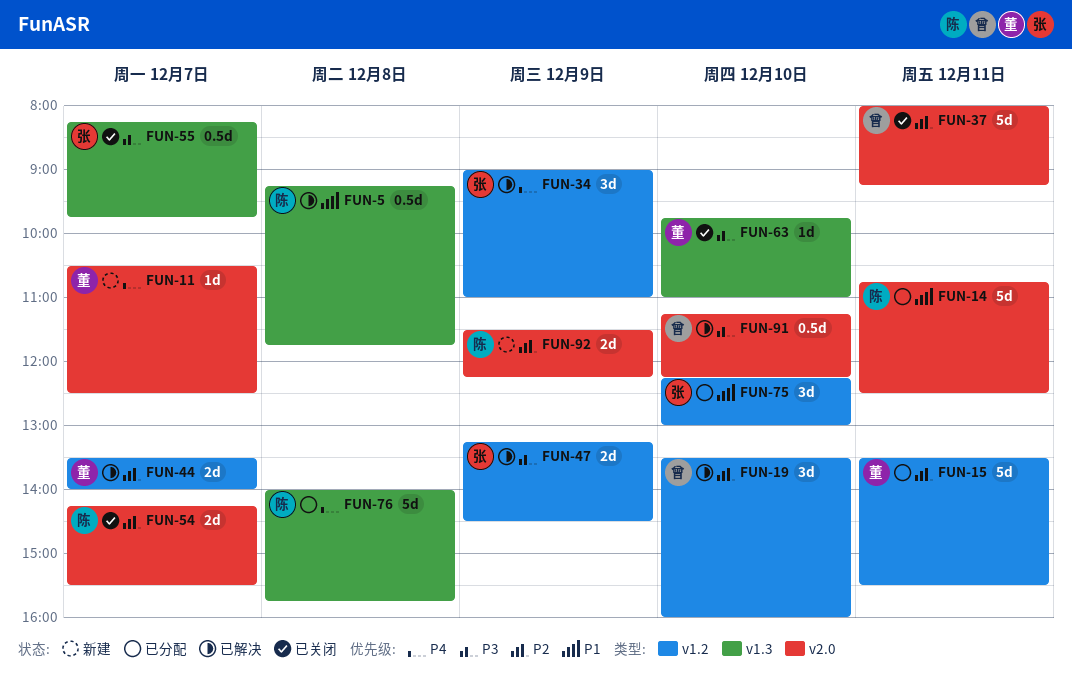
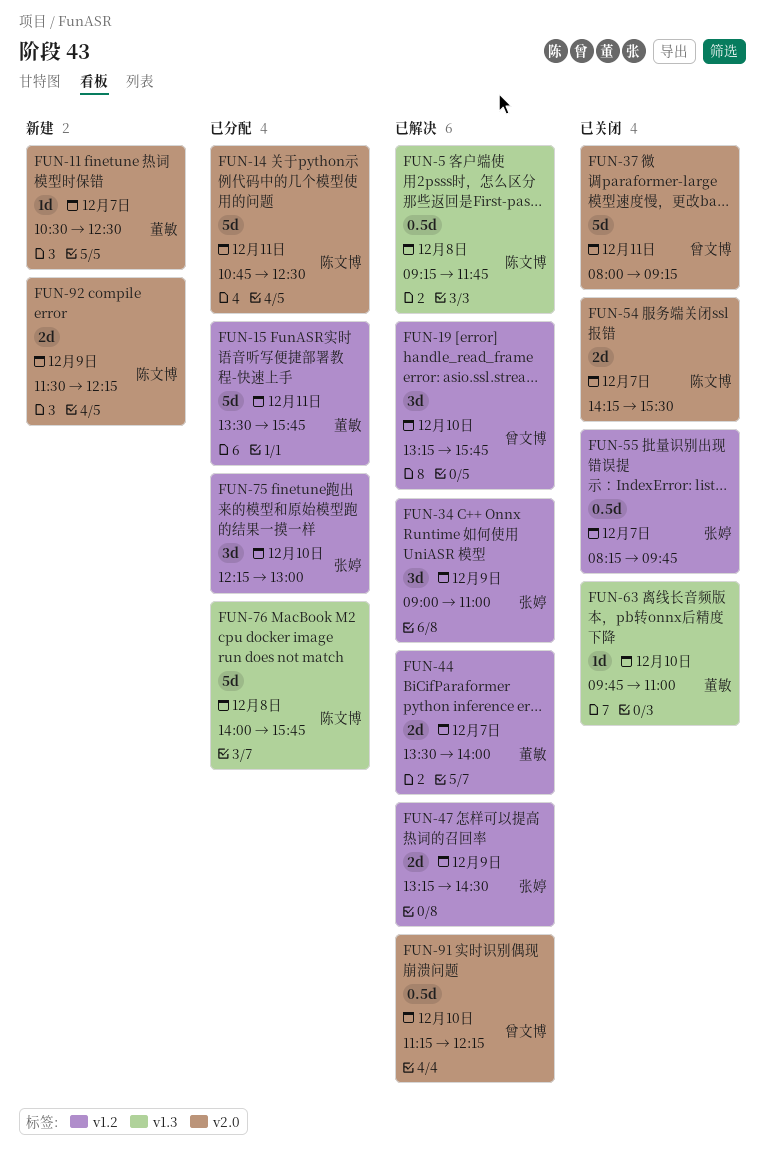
FUN-15, ends: 15:30 -> 15:45
FUN-19, begins: 13:30 -> 13:15
FUN-19, ends: 16:00 -> 15:45
FUN-55, label: v1.3 -> v1.2

